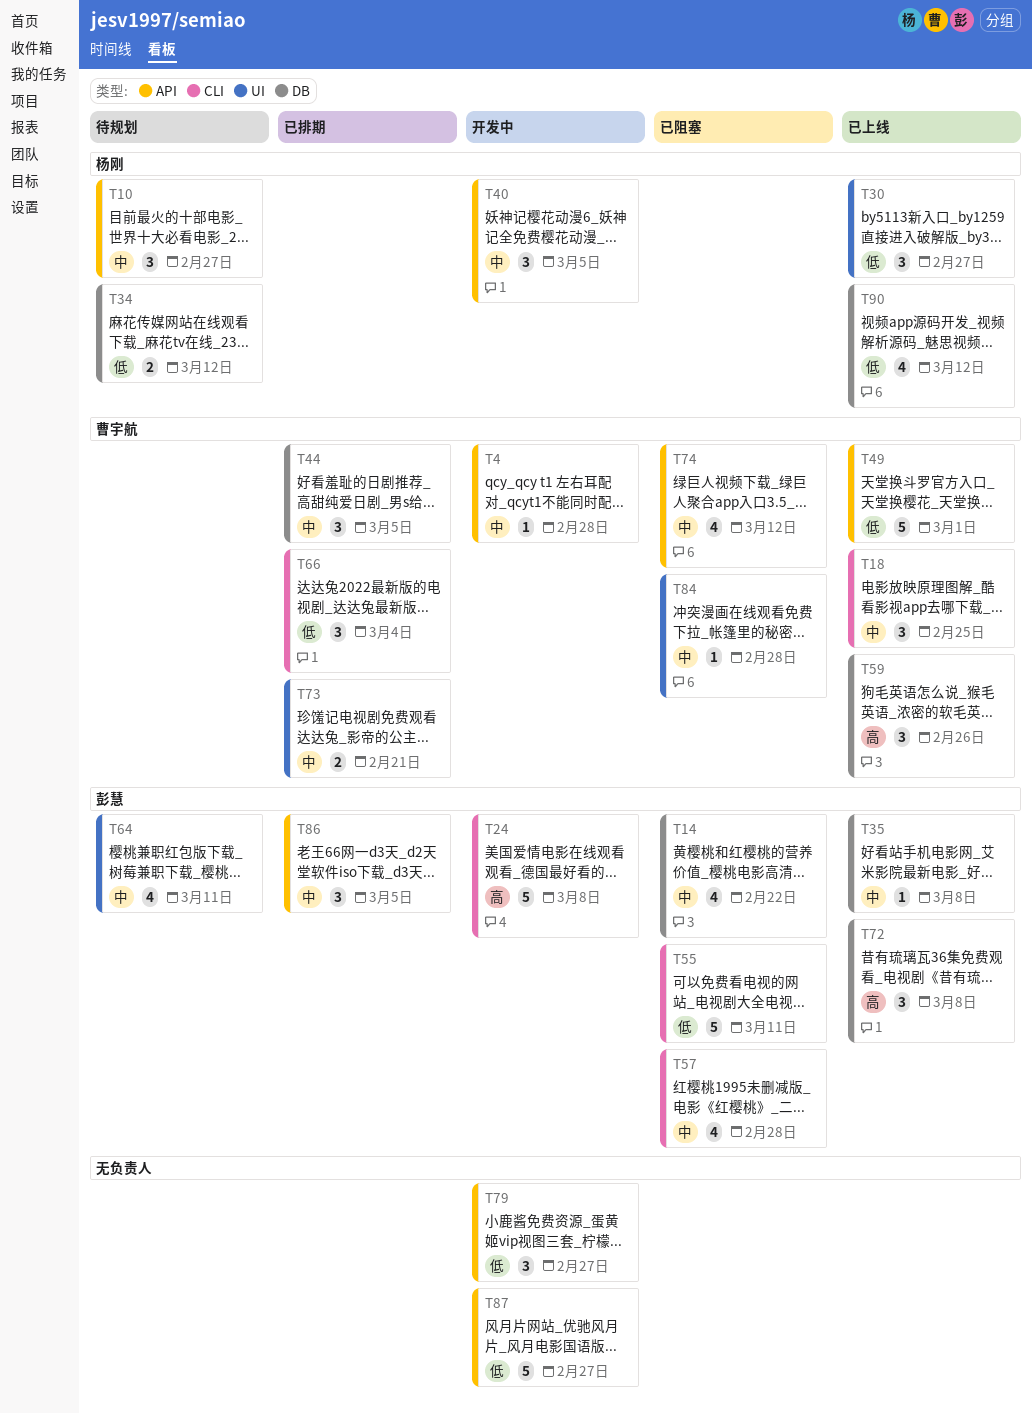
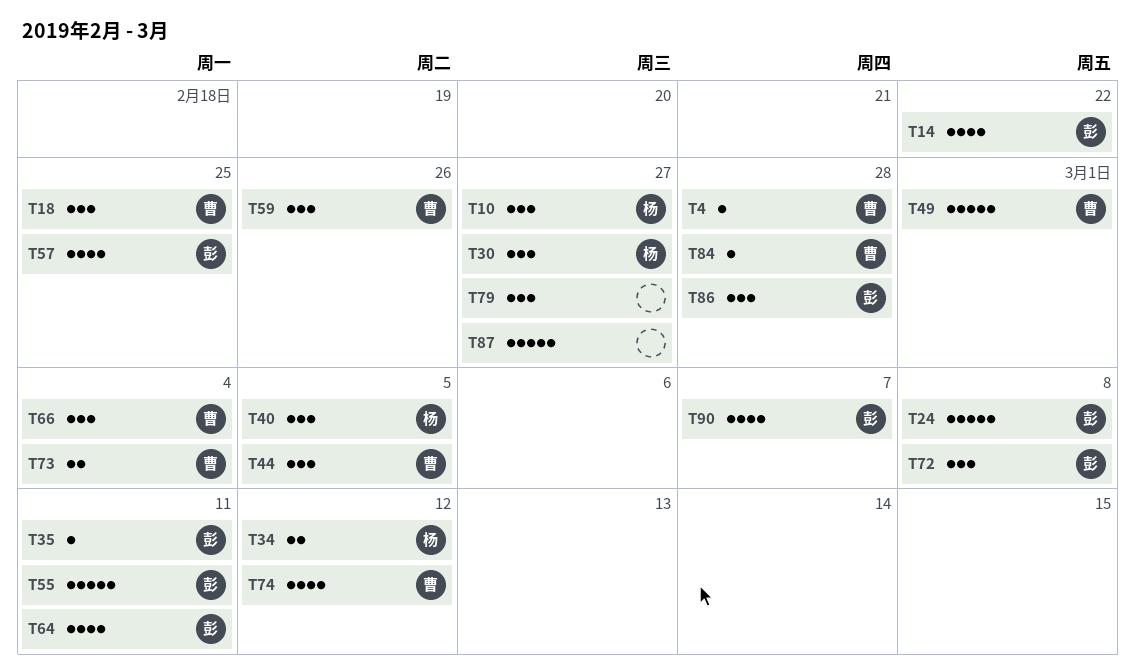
T35, due: Mar 8 -> Mar 11
T57, due: Feb 28 -> Feb 25
T73, due: Feb 21 -> Mar 4
T86, due: Mar 5 -> Feb 28
T90, owner: 杨刚 -> 彭慧
T90, due: Mar 12 -> Mar 7

